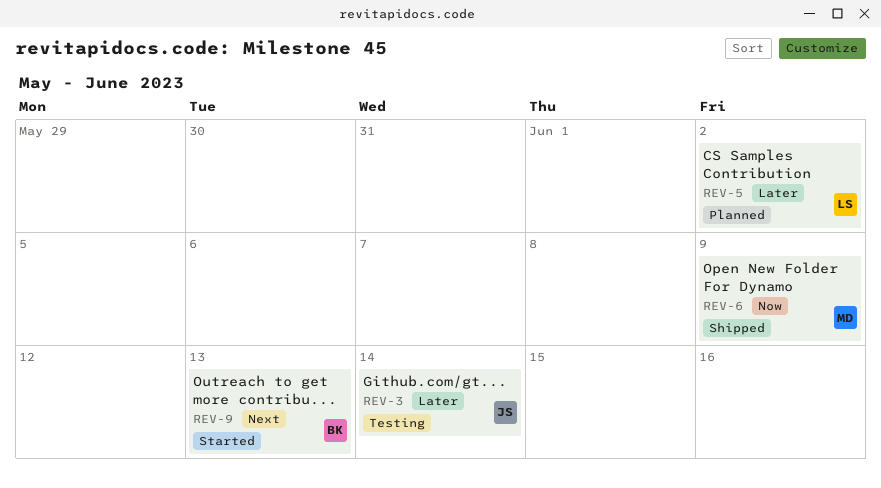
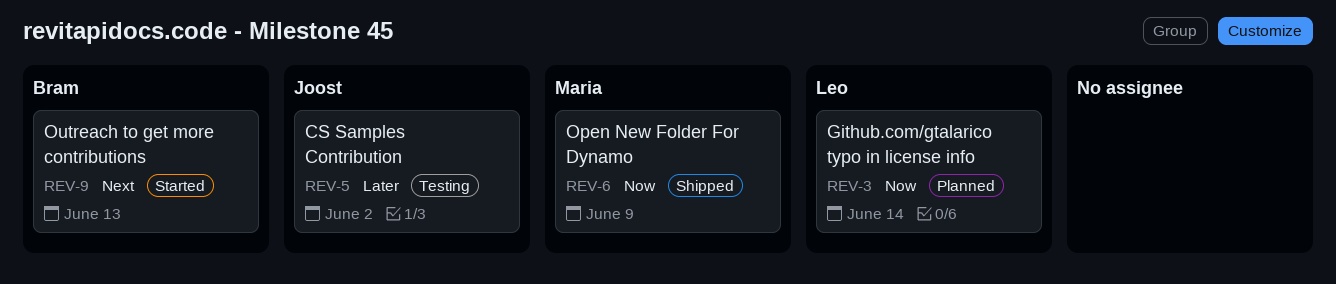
REV-3, status: Testing -> Planned
REV-3, owner: Joost -> Leo
REV-3, priority: Later -> Now
REV-5, status: Planned -> Testing
REV-5, owner: Leo -> Joost

